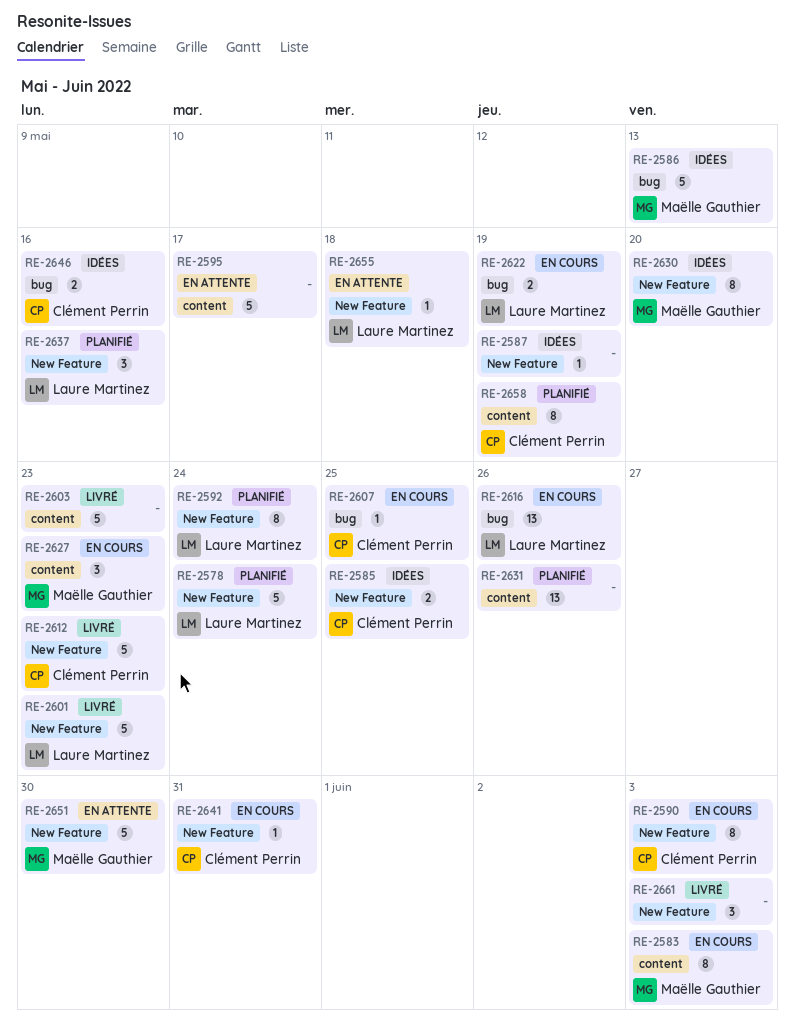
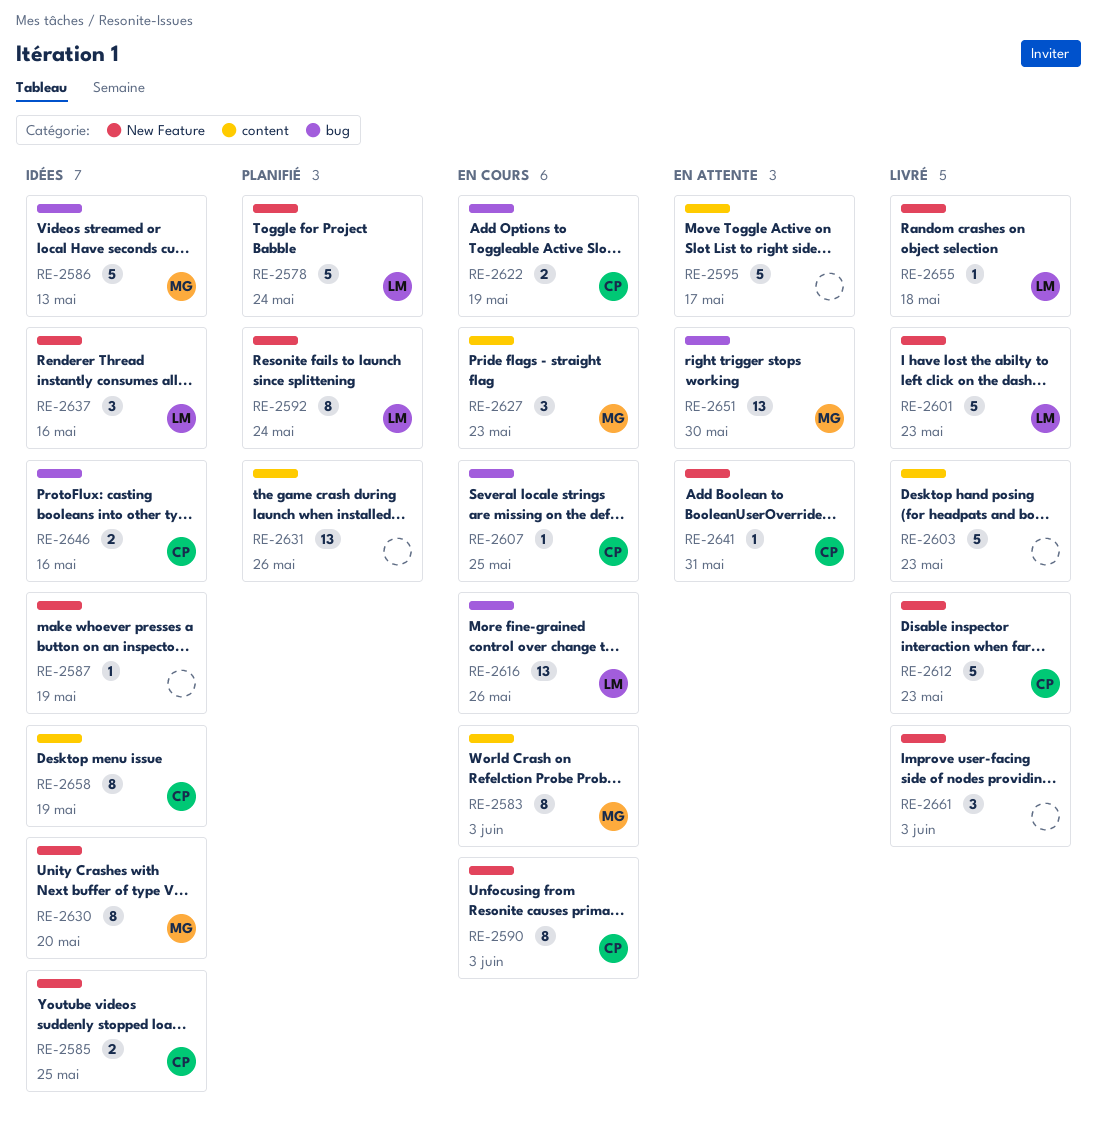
RE-2622, owner: Laure Martinez -> Clément Perrin
RE-2637, status: Planifié -> Idées
RE-2641, status: En cours -> En attente
RE-2651, label: New Feature -> bug
RE-2651, estimate: 5 -> 13
RE-2655, status: En attente -> Livré
RE-2658, status: Planifié -> Idées

